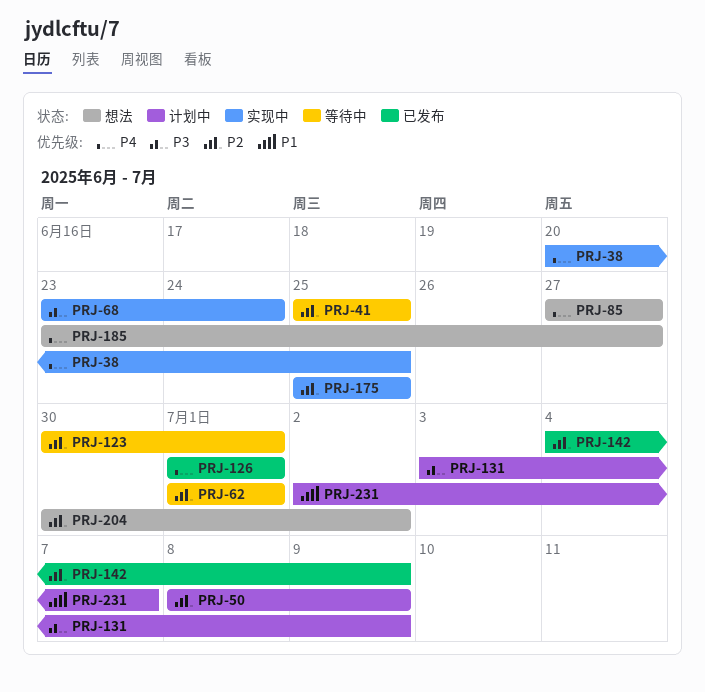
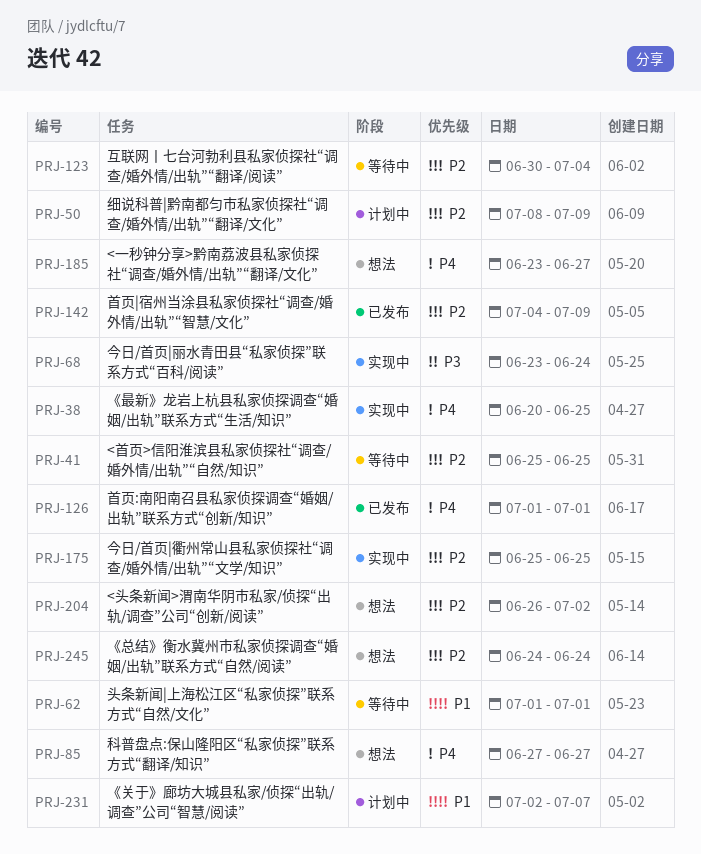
PRJ-62, priority: P2 -> P1
PRJ-123, due: Jul 1 -> Jul 4
PRJ-131: present -> none
PRJ-204, start: Jun 30 -> Jun 26
PRJ-245: none -> present

